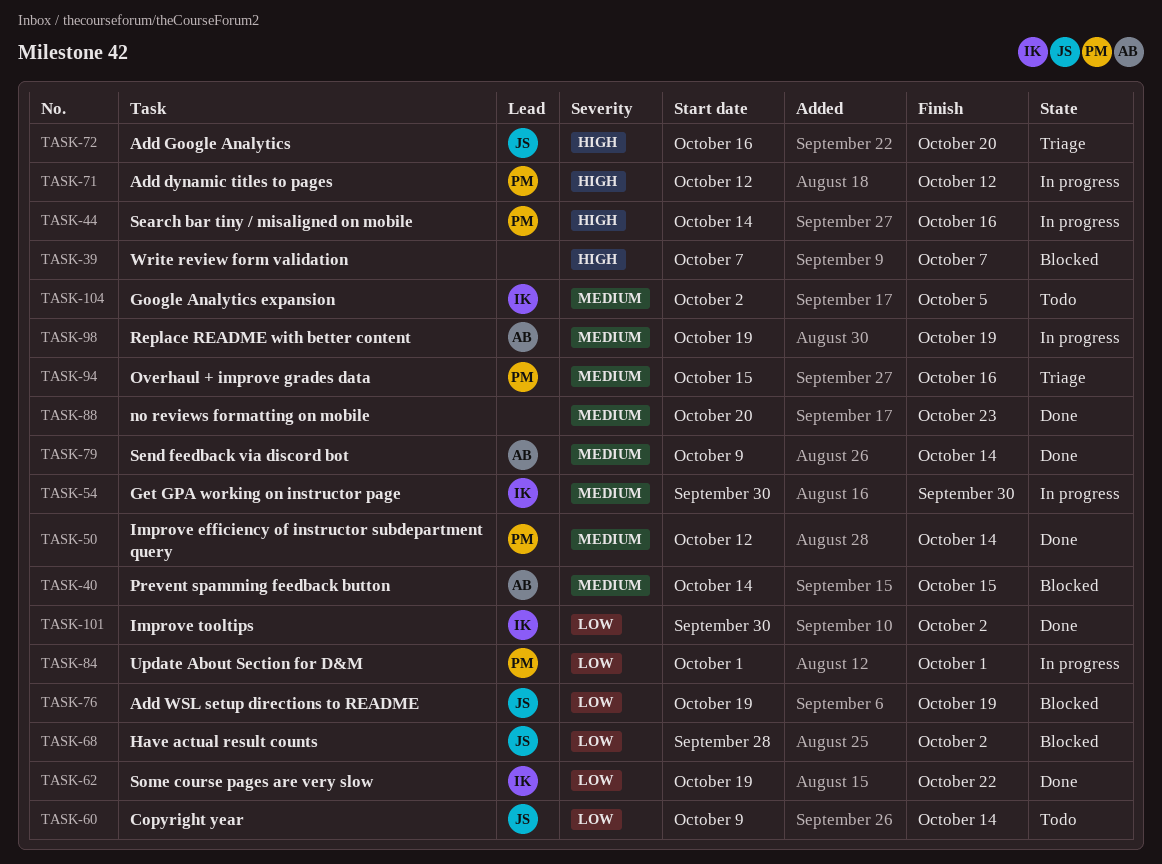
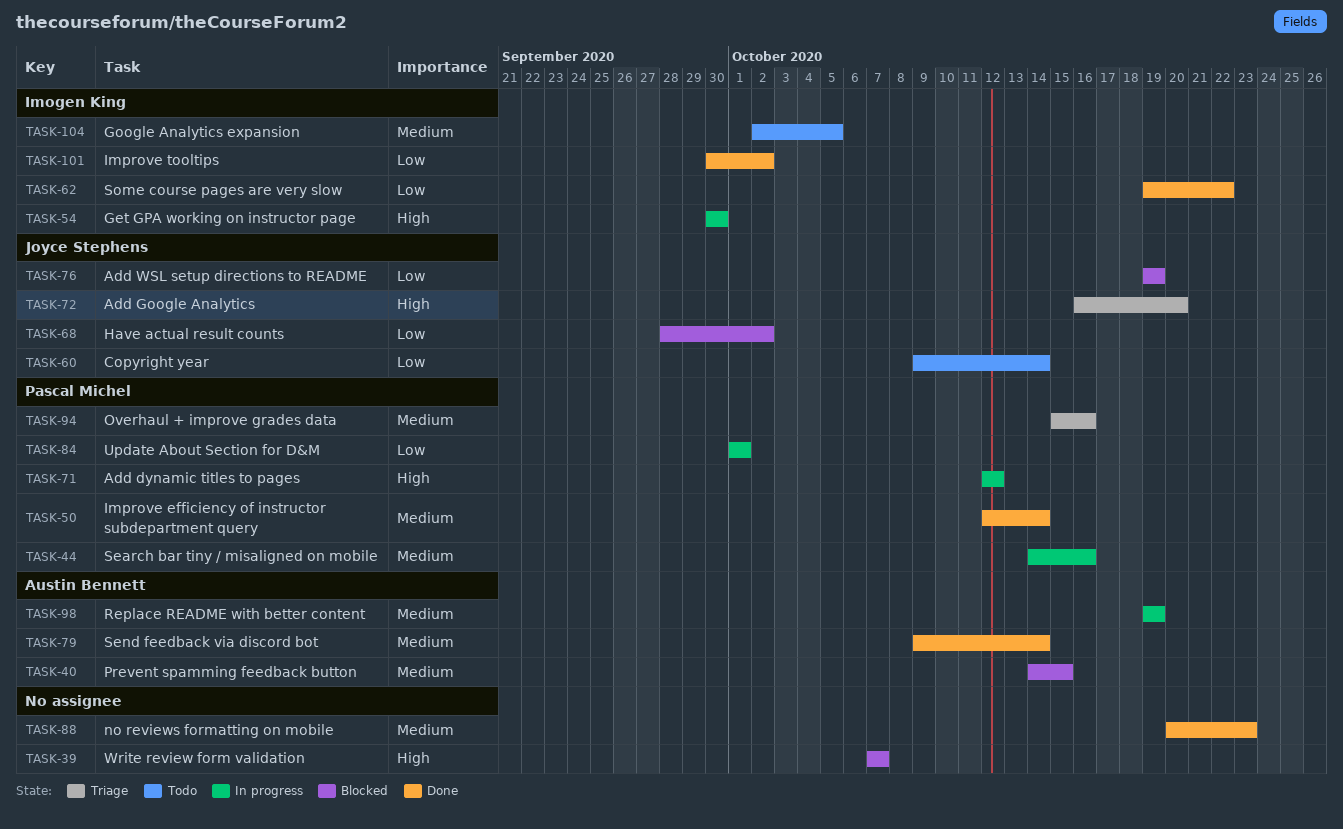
TASK-44, priority: High -> Medium
TASK-54, priority: Medium -> High

